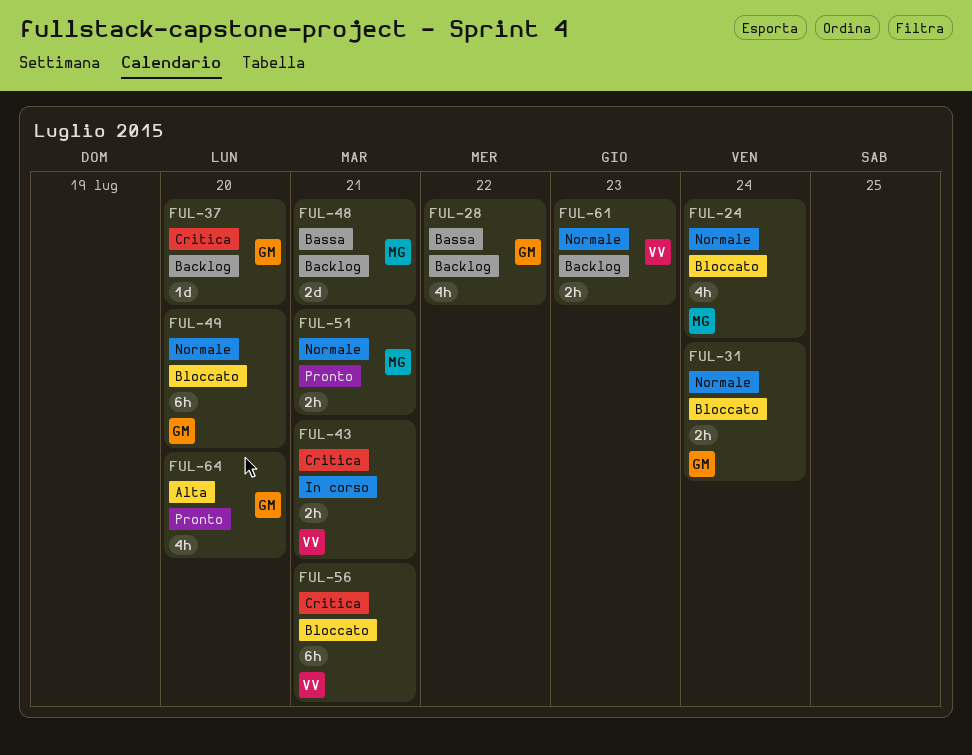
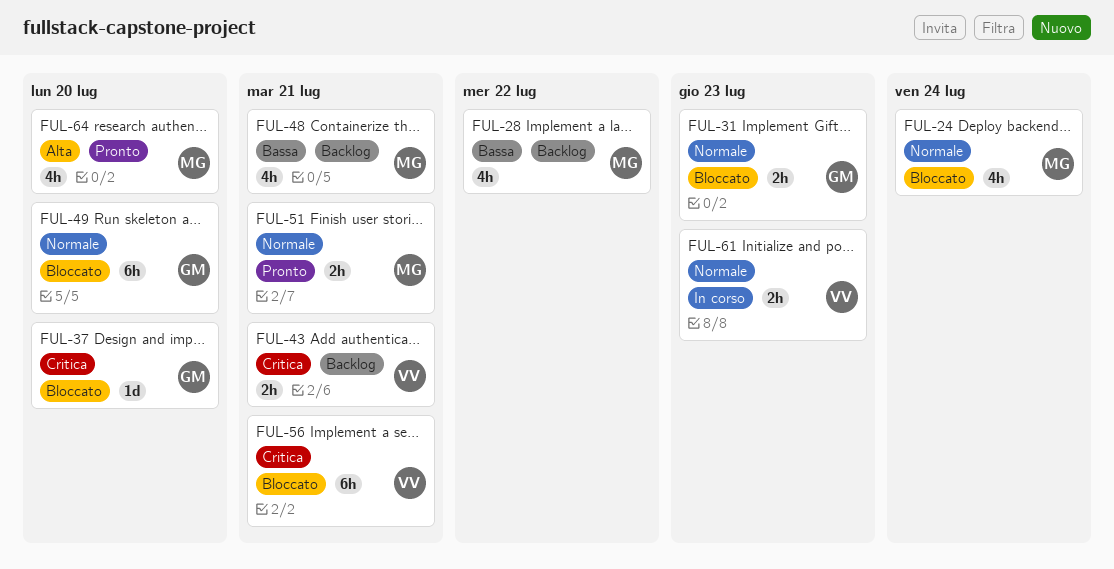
FUL-28, owner: GM -> MG
FUL-31, due: Jul 24 -> Jul 23
FUL-37, status: Backlog -> Bloccato
FUL-43, status: In corso -> Backlog
FUL-48, estimate: 2d -> 4h
FUL-61, status: Backlog -> In corso
FUL-64, owner: GM -> MG

